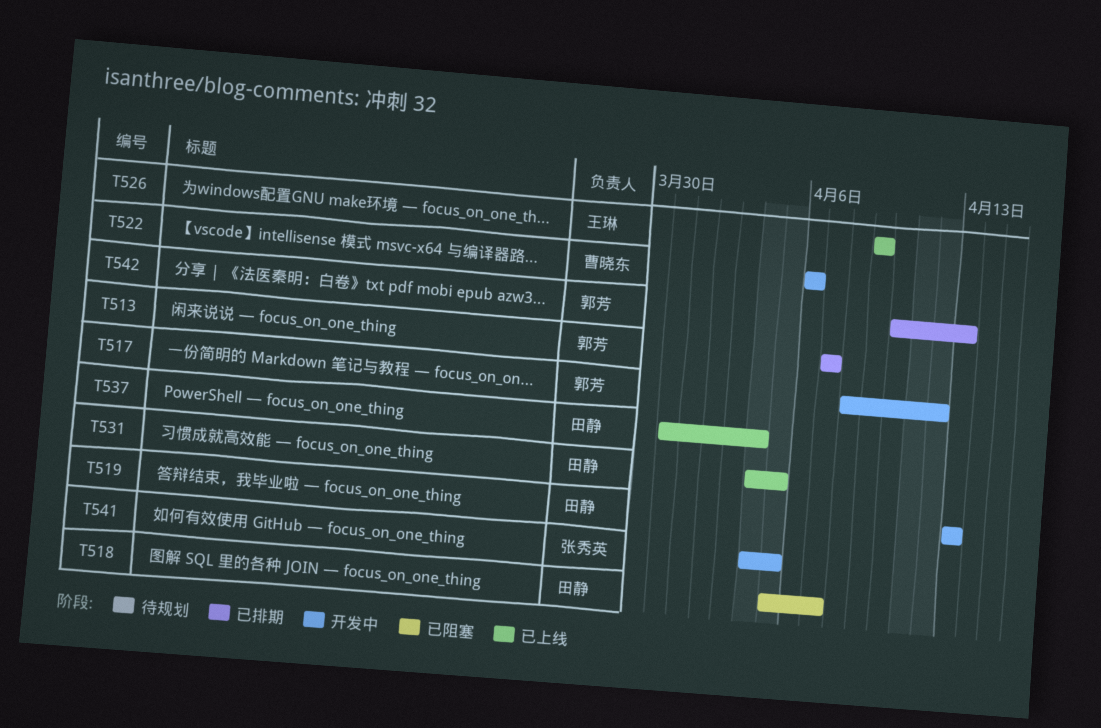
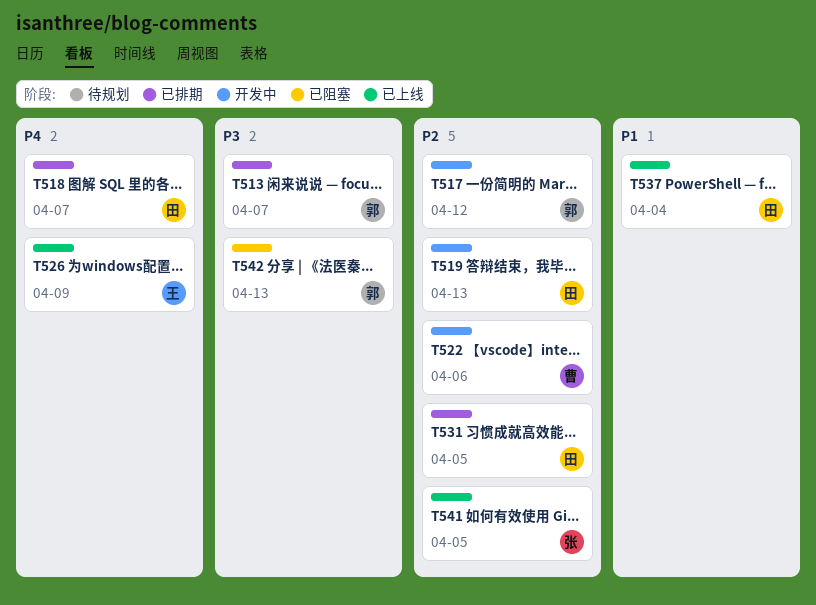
T518, status: 已阻塞 -> 已排期
T531, status: 已上线 -> 已排期
T541, status: 开发中 -> 已上线
T542, status: 已排期 -> 已阻塞

